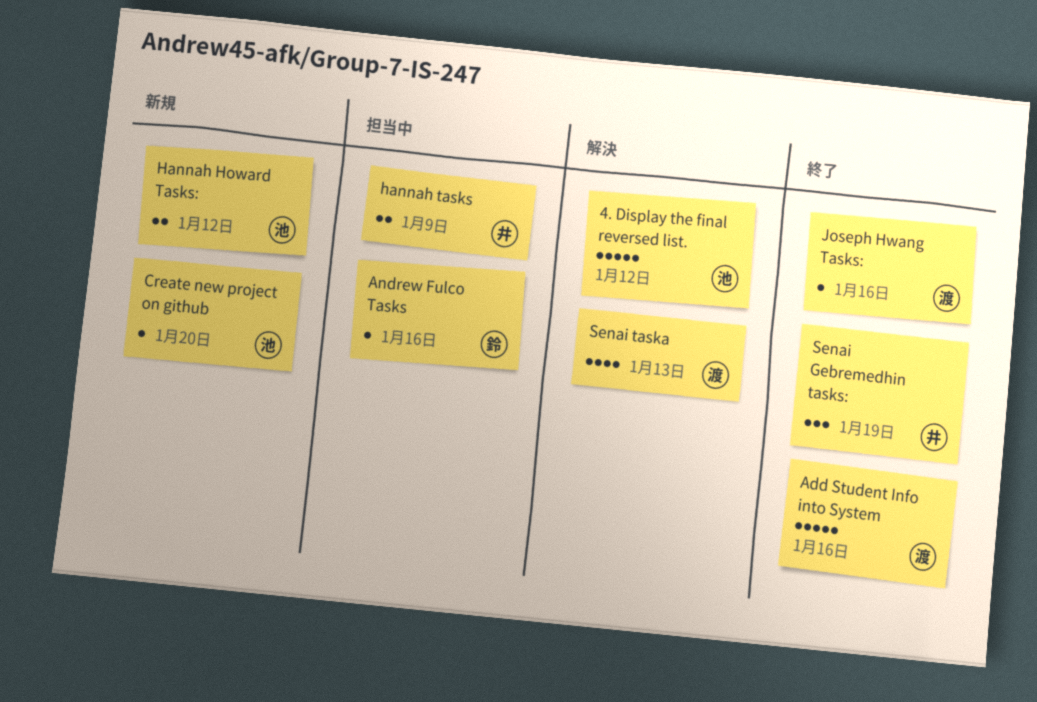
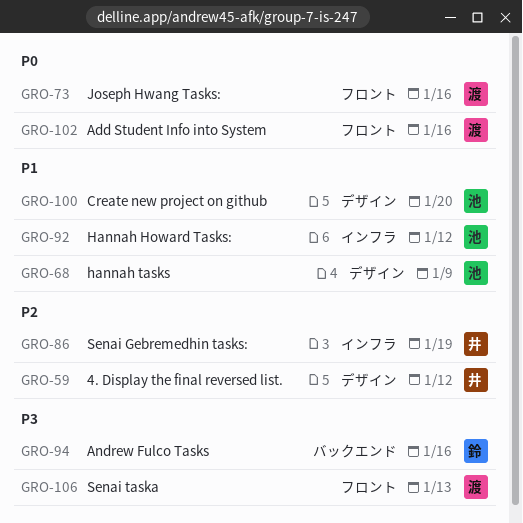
4. Display the final reversed list., owner: 池 -> 井
hannah tasks, owner: 井 -> 池

